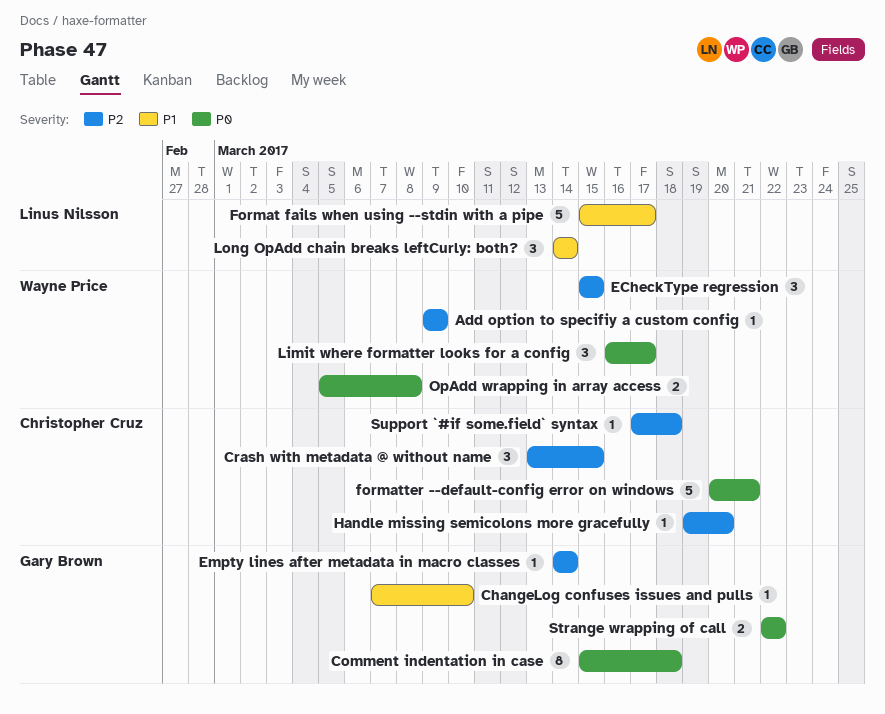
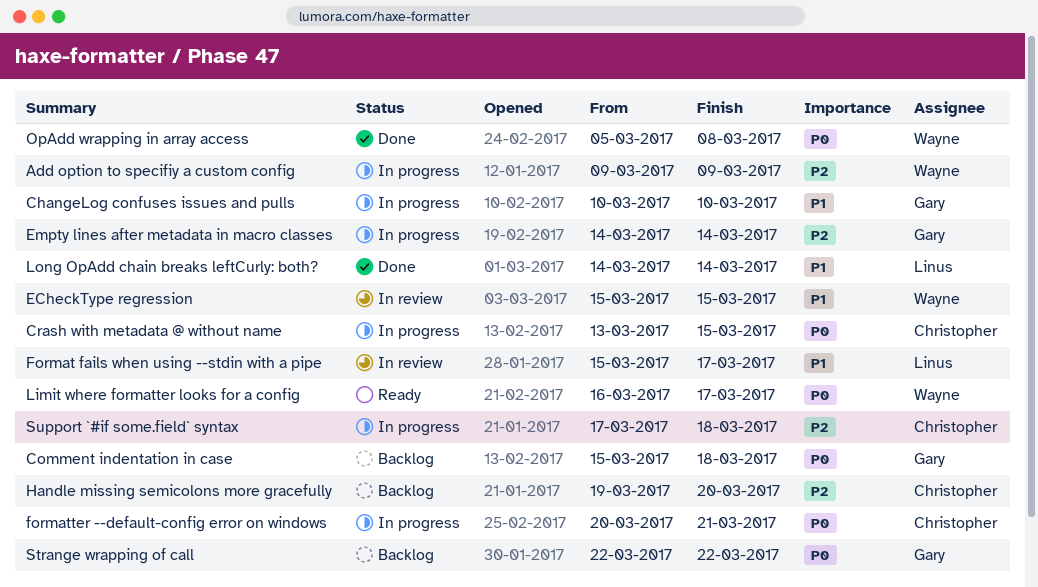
ChangeLog confuses issues and pulls, start: Mar 7 -> Mar 10
Crash with metadata @ without name, priority: P2 -> P0
ECheckType regression, priority: P2 -> P1

